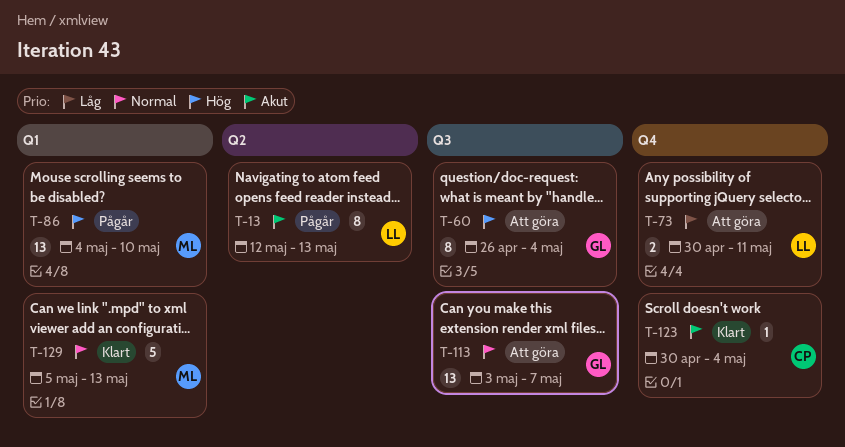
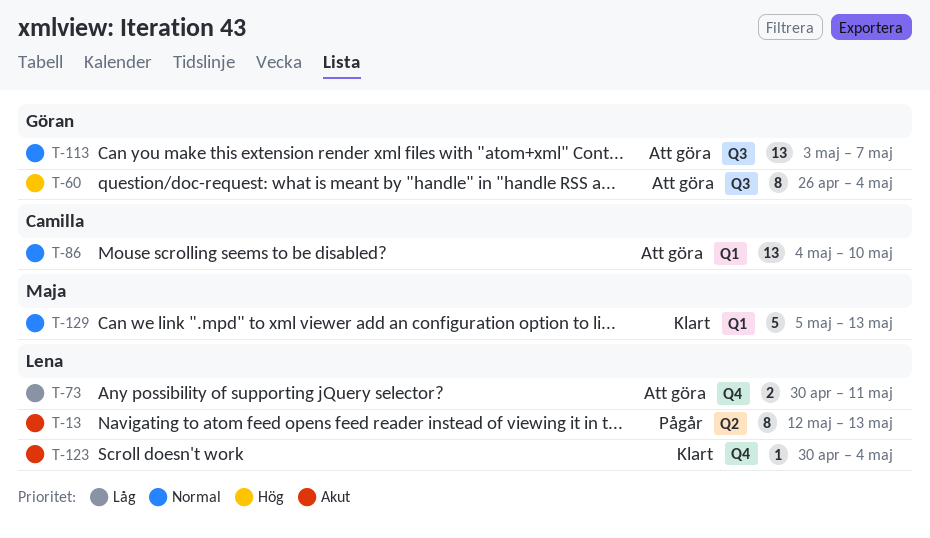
T-86, status: Pågår -> Att göra
T-86, owner: Maja -> Camilla
T-86, priority: Hög -> Normal
T-123, owner: Camilla -> Lena

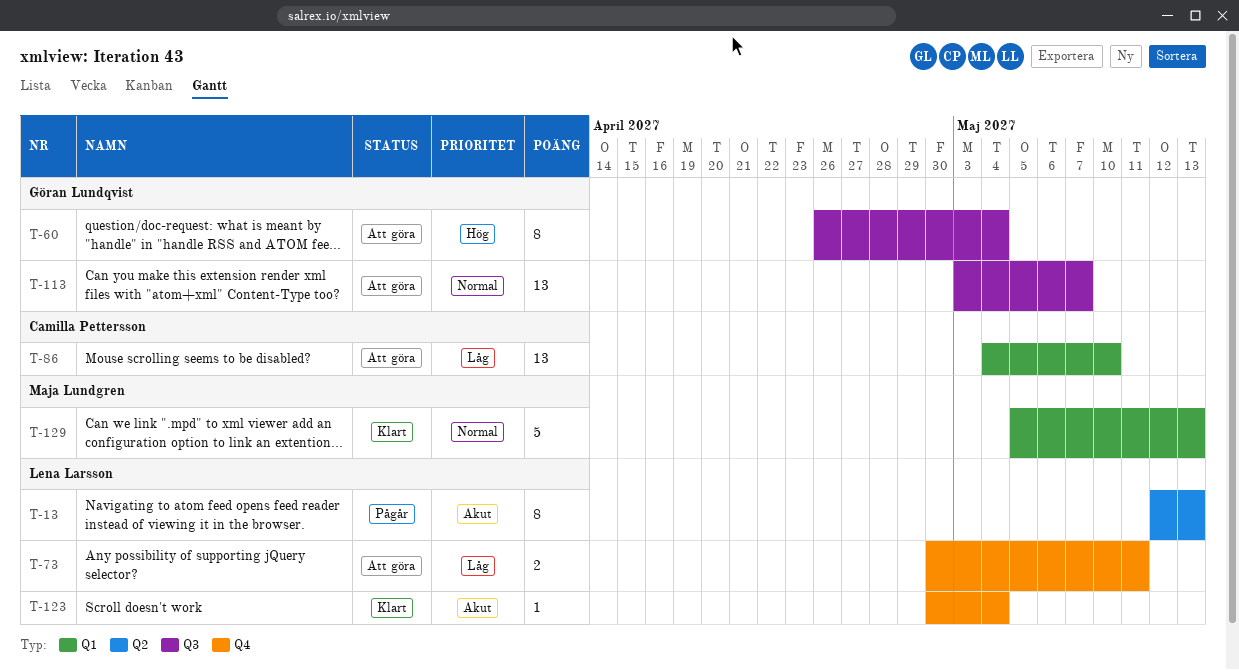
T-86, priority: Normal -> Låg

